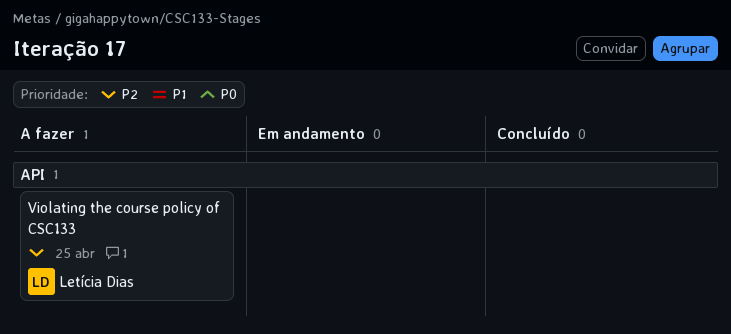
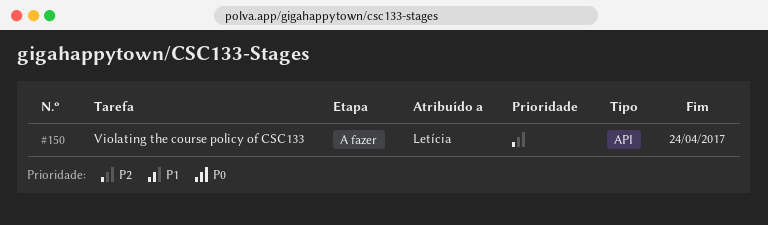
Violating the course policy of CSC133, due: Apr 25 -> Apr 24

